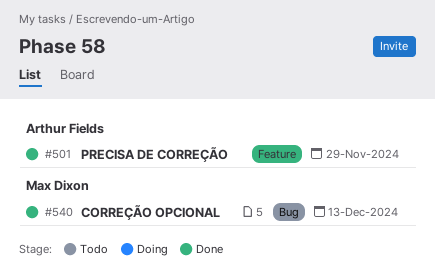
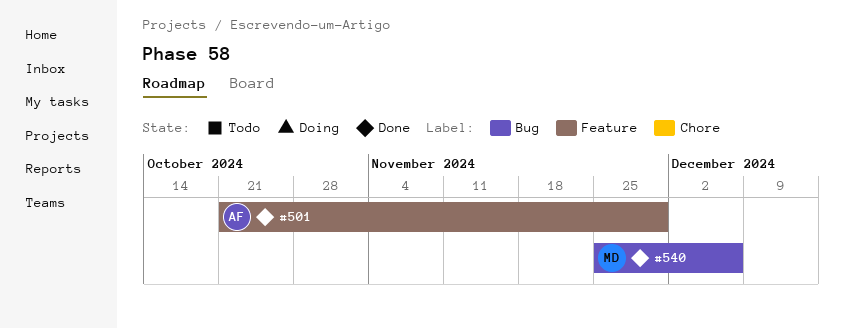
#540, due: Dec 13 -> Dec 6

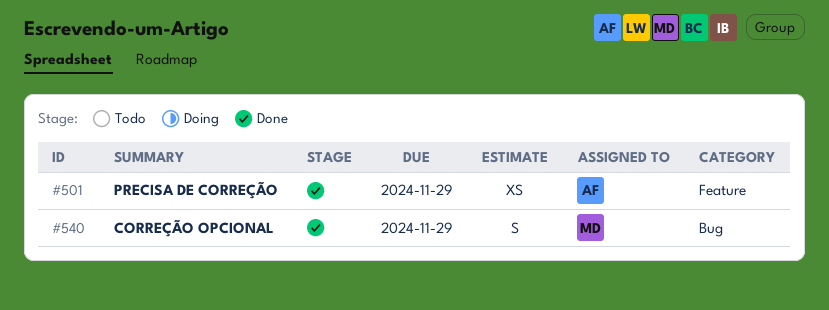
#540, due: Dec 6 -> Nov 29

